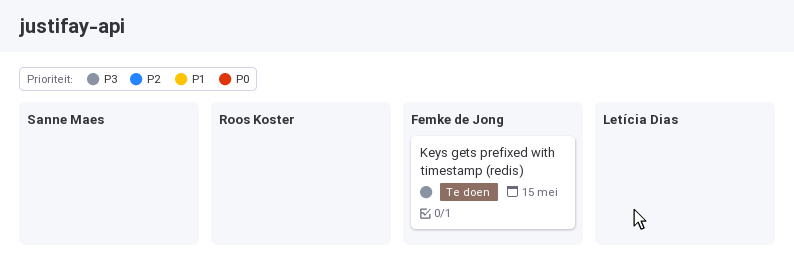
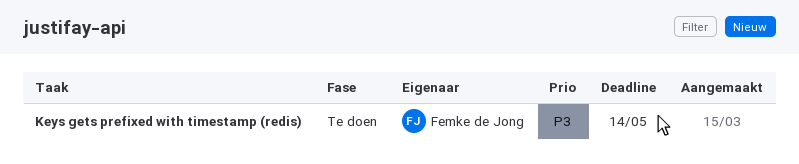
Keys gets prefixed with timestamp (redis), due: May 15 -> May 14

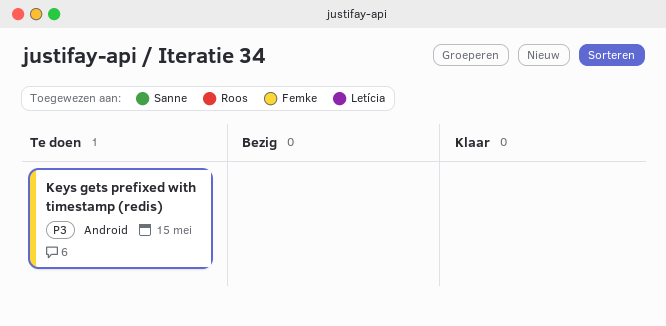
Keys gets prefixed with timestamp (redis), due: May 14 -> May 15

